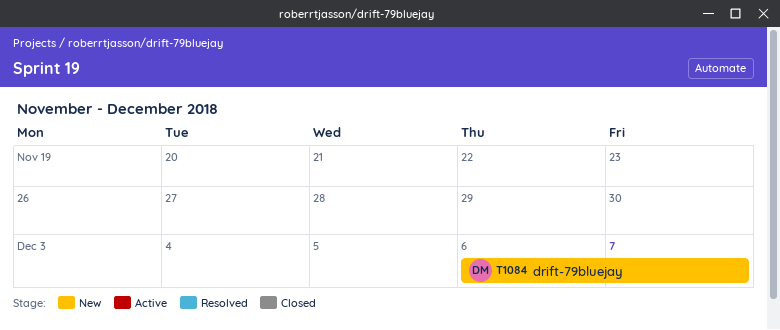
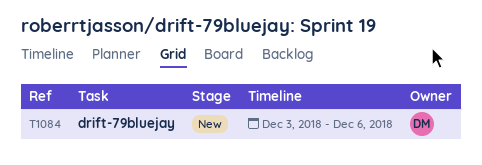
T1084, start: Dec 6 -> Dec 3
T1084, due: Dec 7 -> Dec 6

